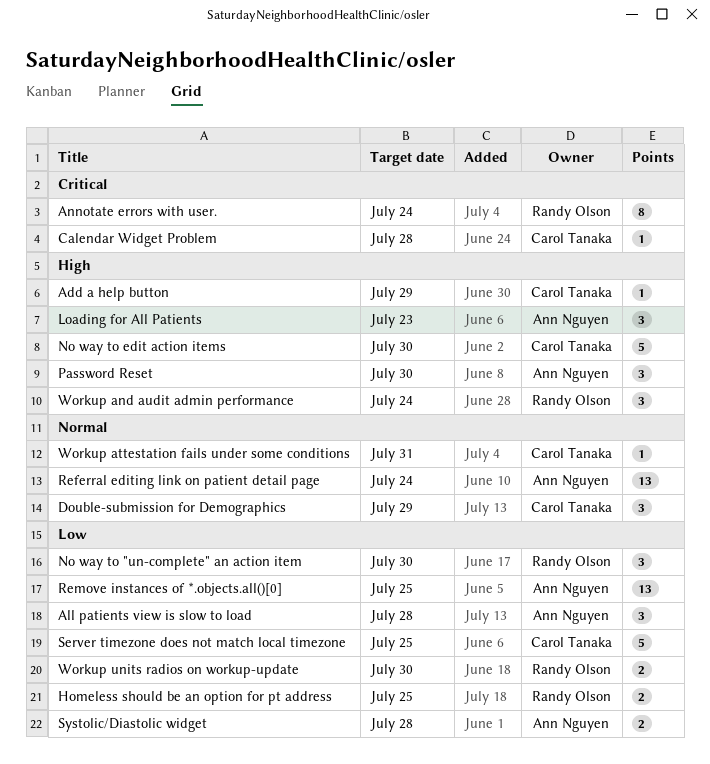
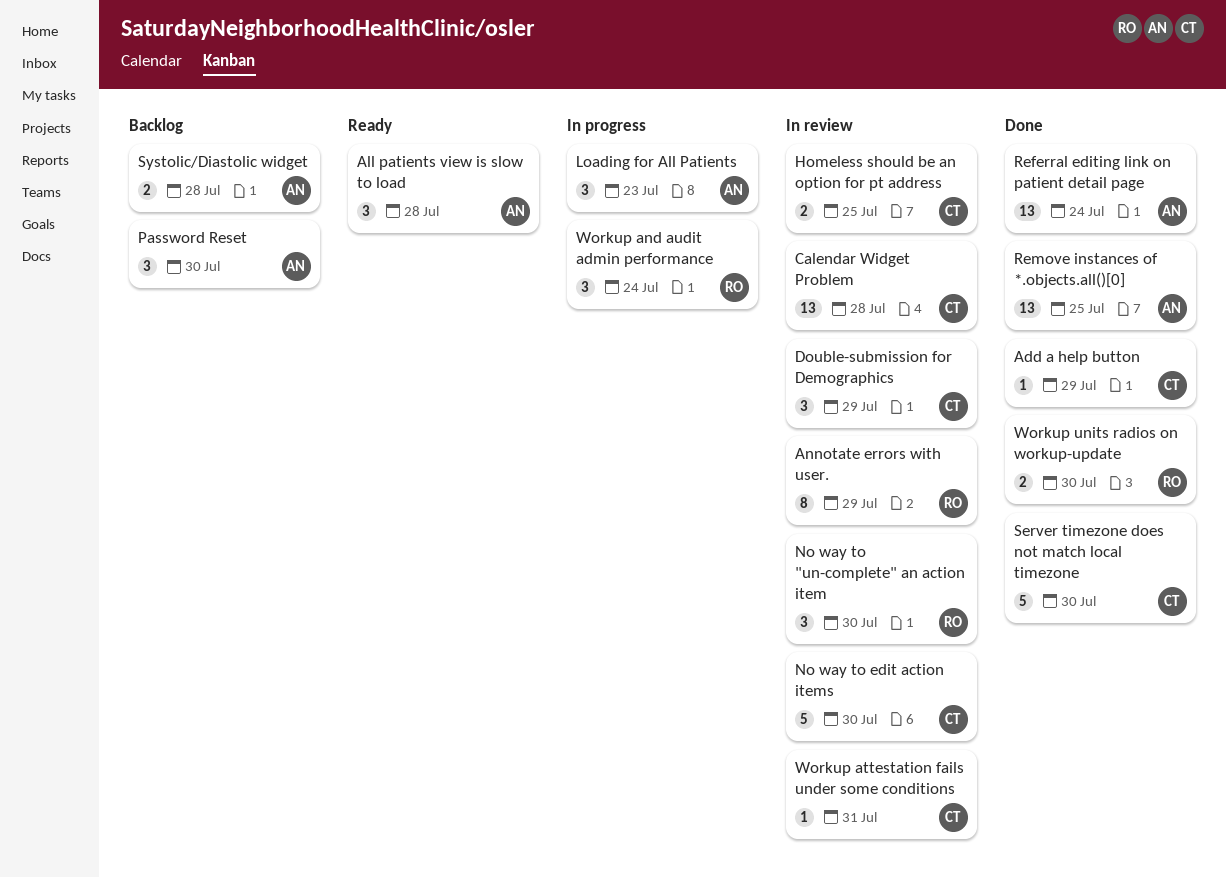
Annotate errors with user., due: Jul 24 -> Jul 29
Calendar Widget Problem, estimate: 1 -> 13
Homeless should be an option for pt address, owner: Randy Olson -> Carol Tanaka
Server timezone does not match local timezone, due: Jul 25 -> Jul 30

